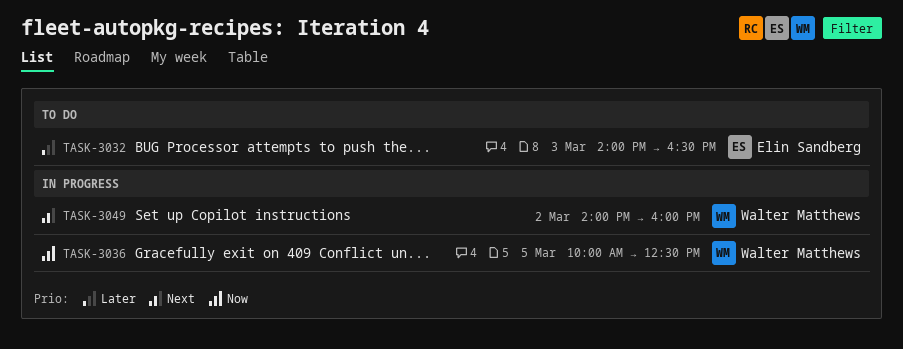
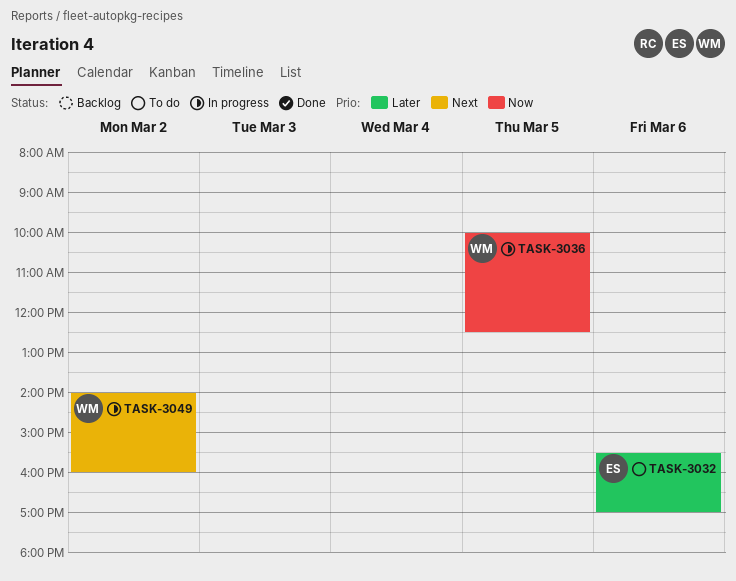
TASK-3032, day: Mar 3 -> Mar 6
TASK-3032, begins: 14:00 -> 15:30
TASK-3032, ends: 16:30 -> 17:00

